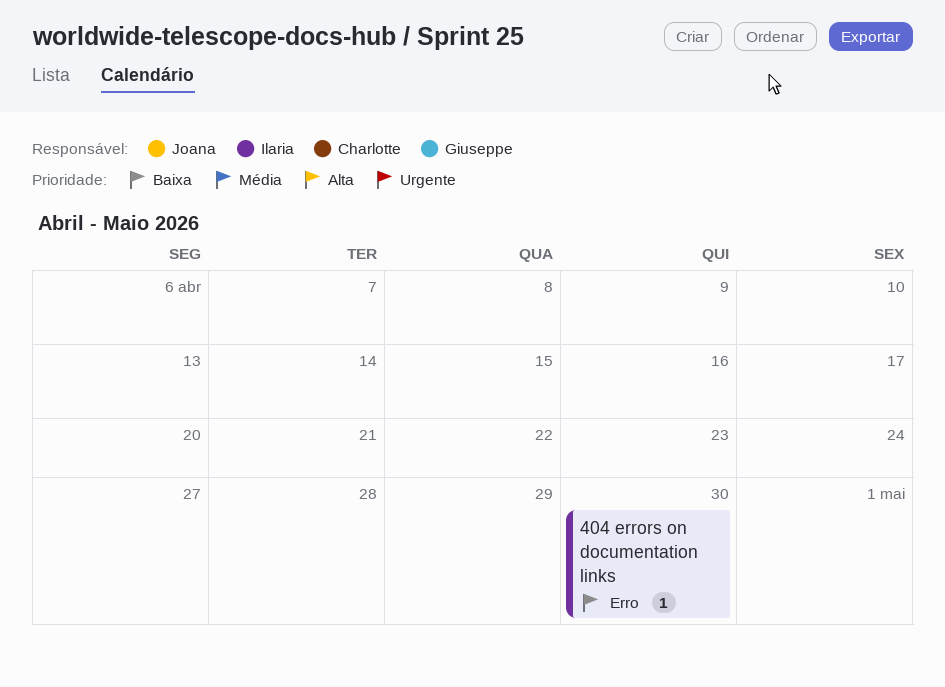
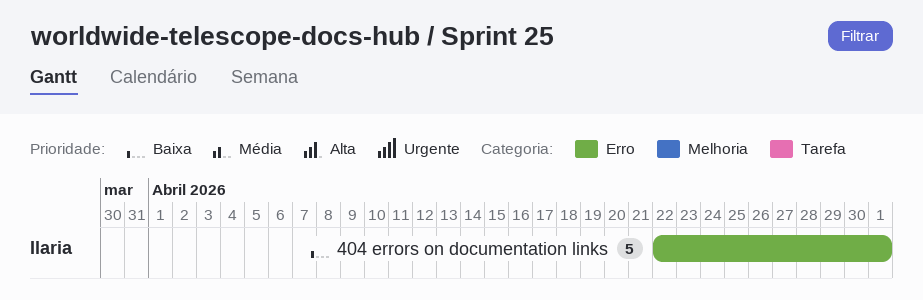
404 errors on documentation links, estimate: 1 -> 5
404 errors on documentation links, due: Apr 30 -> May 1

